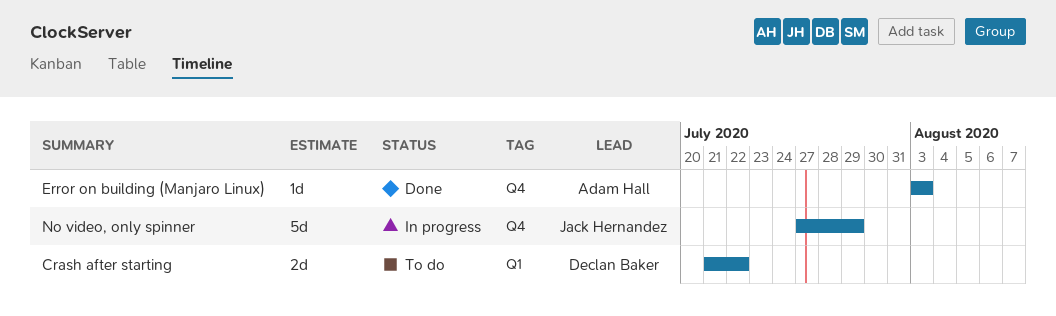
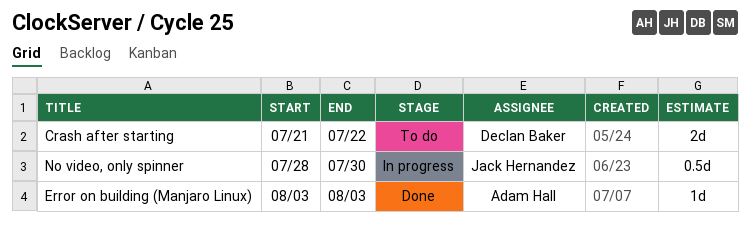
No video, only spinner, estimate: 5d -> 0.5d
No video, only spinner, start: Jul 27 -> Jul 28
No video, only spinner, due: Jul 29 -> Jul 30

